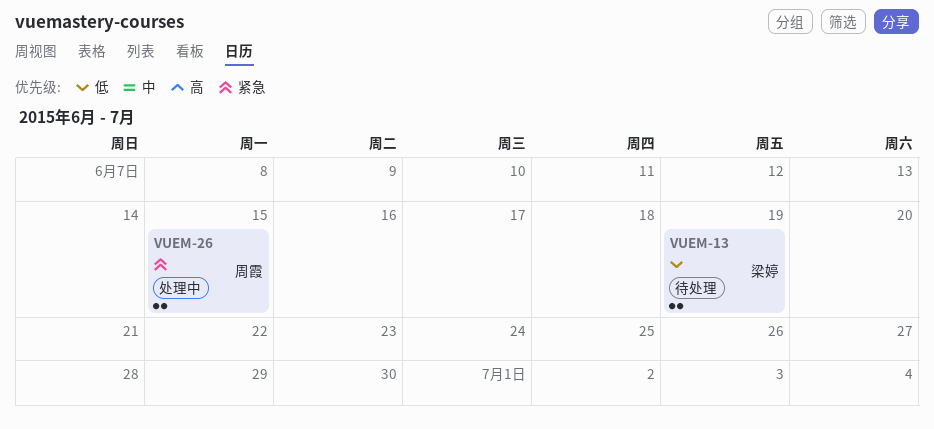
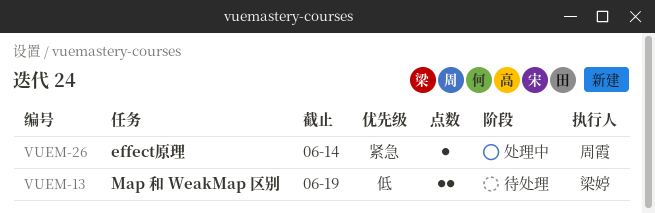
VUEM-26, estimate: 2 -> 1
VUEM-26, due: Jun 15 -> Jun 14

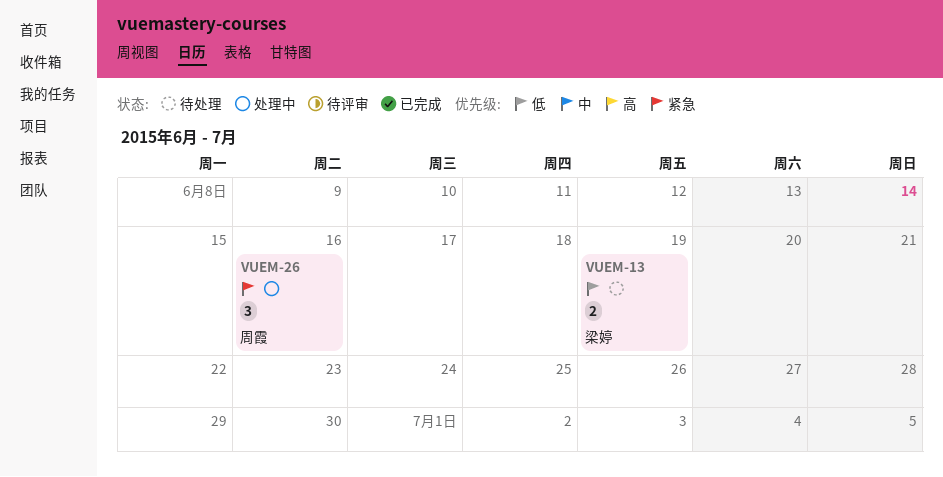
VUEM-26, estimate: 1 -> 3
VUEM-26, due: Jun 14 -> Jun 16

